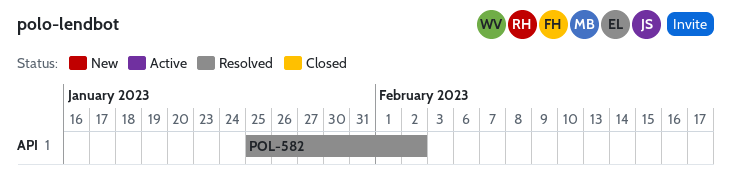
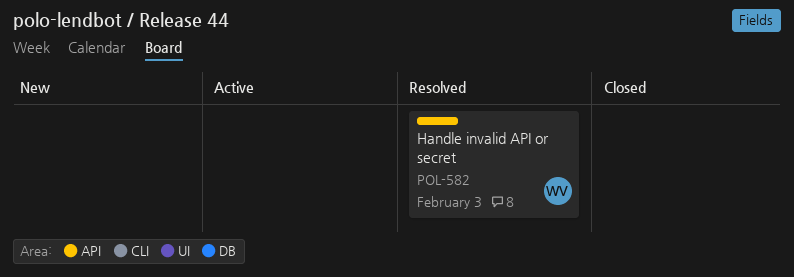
POL-582, due: Feb 2 -> Feb 3

